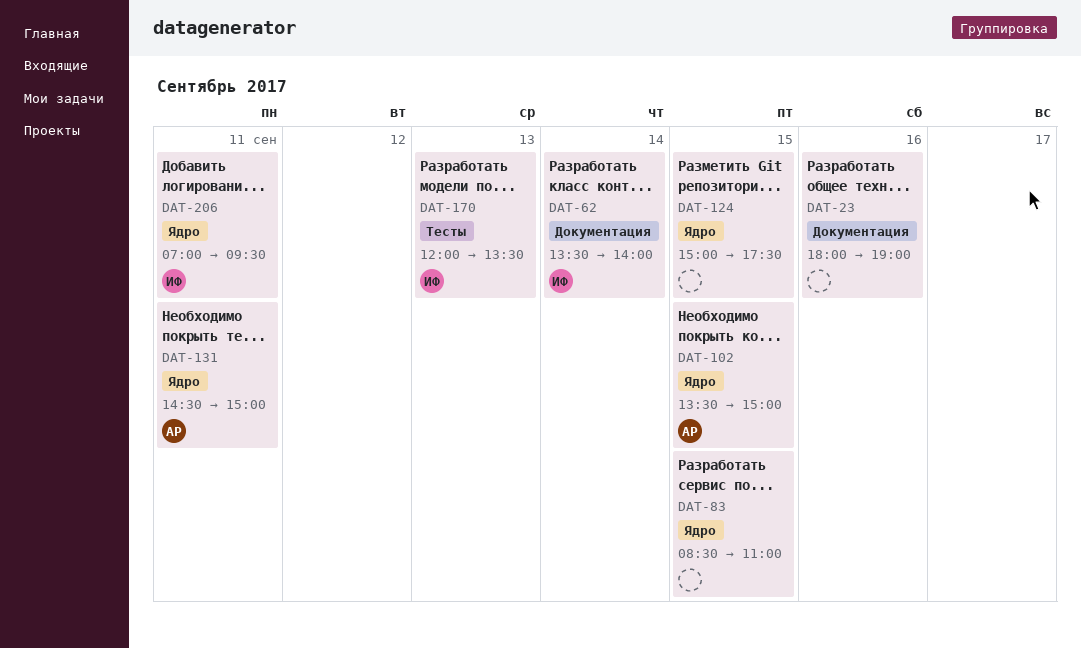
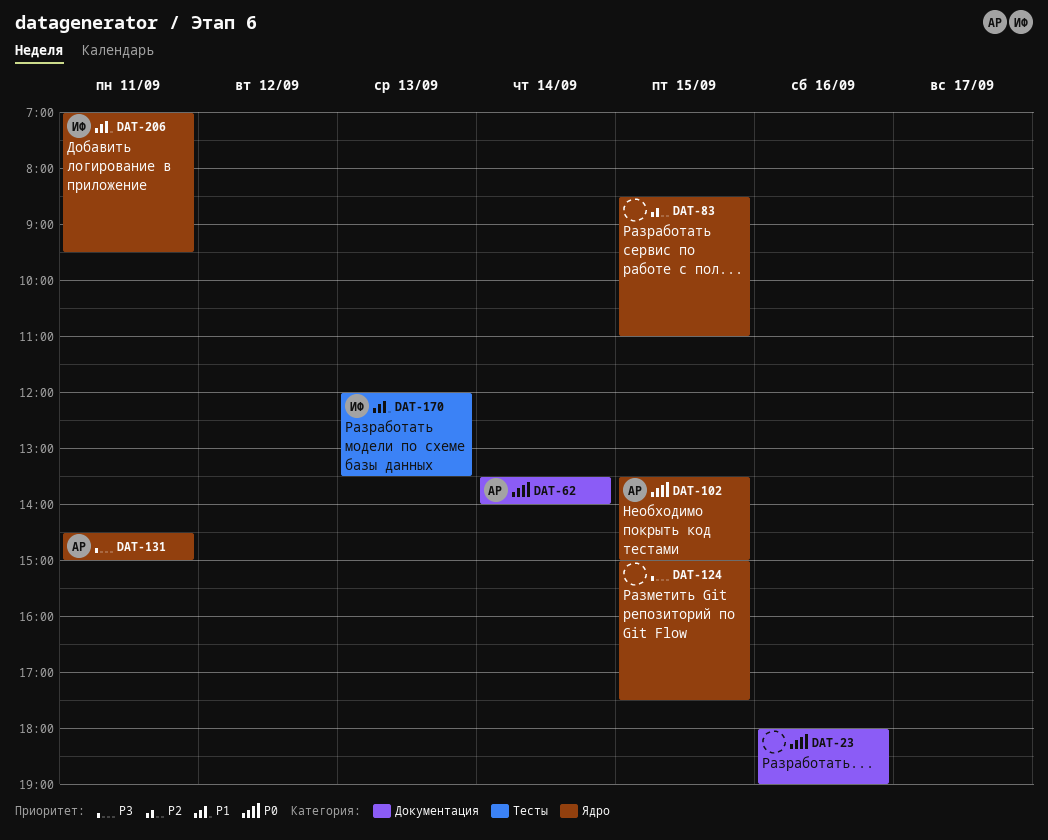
DAT-62, owner: ИФ -> АР

